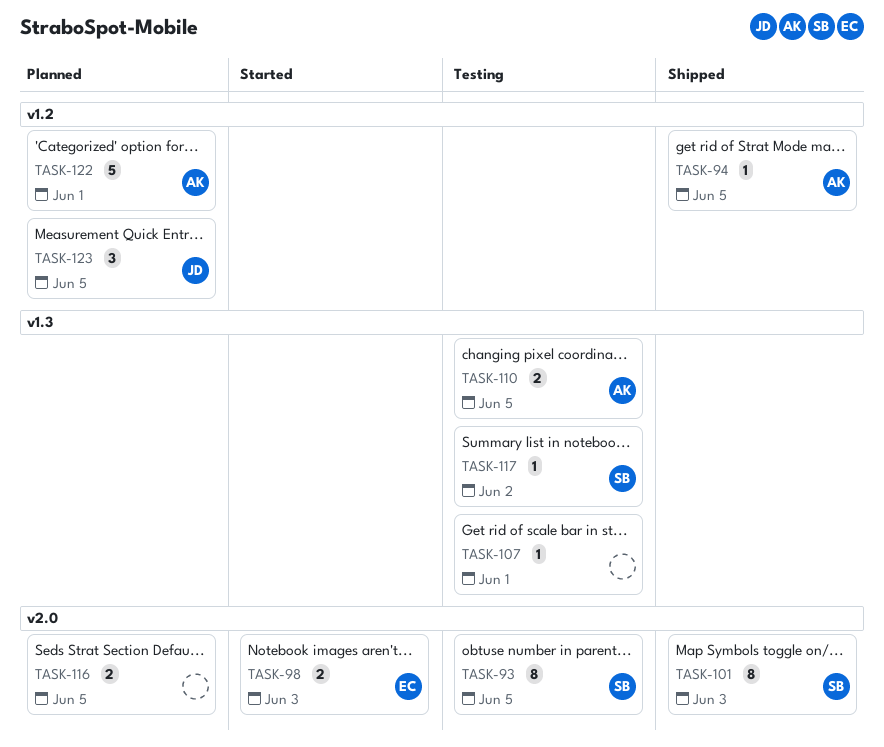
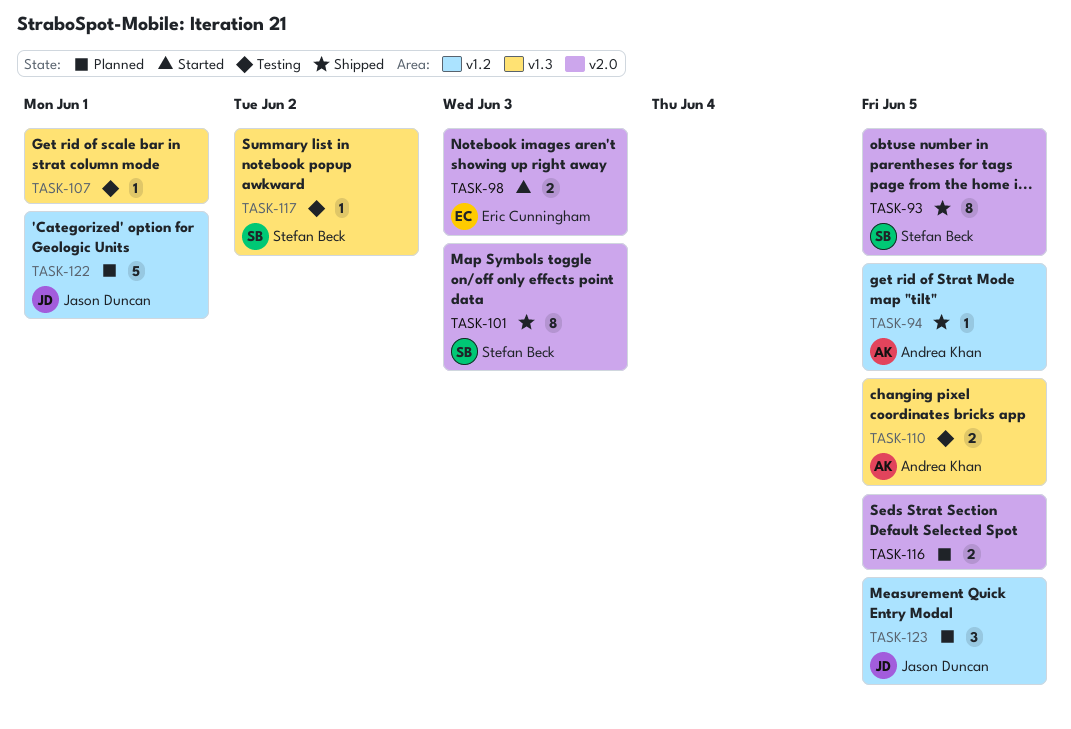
TASK-93, status: Testing -> Shipped
TASK-122, owner: Andrea Khan -> Jason Duncan

